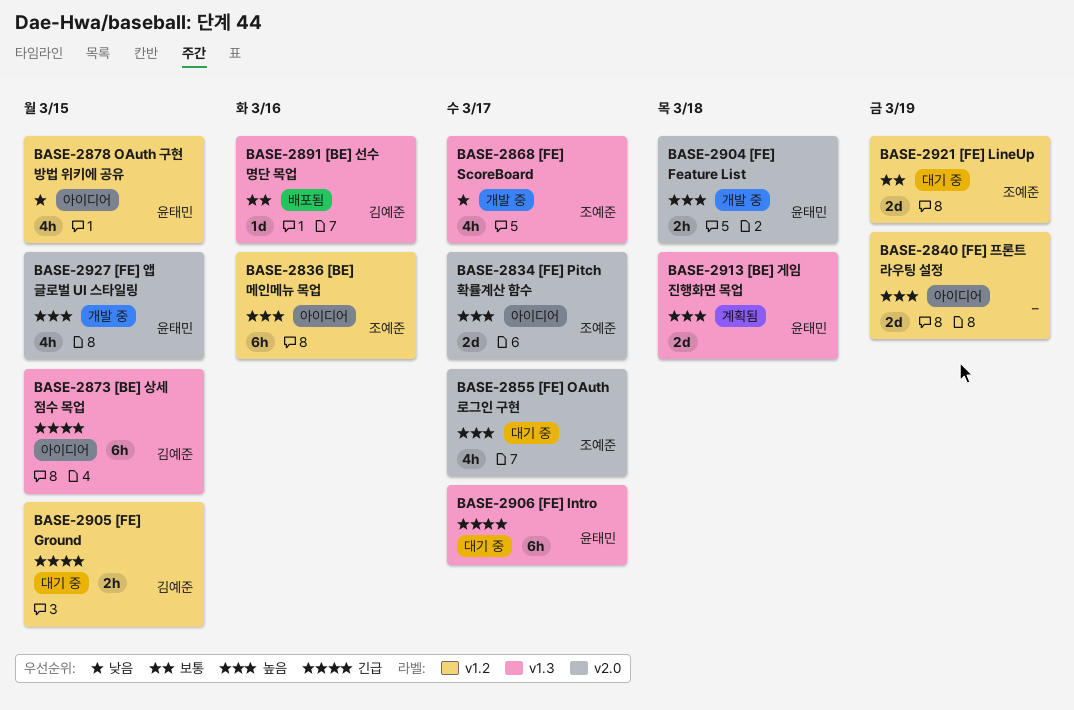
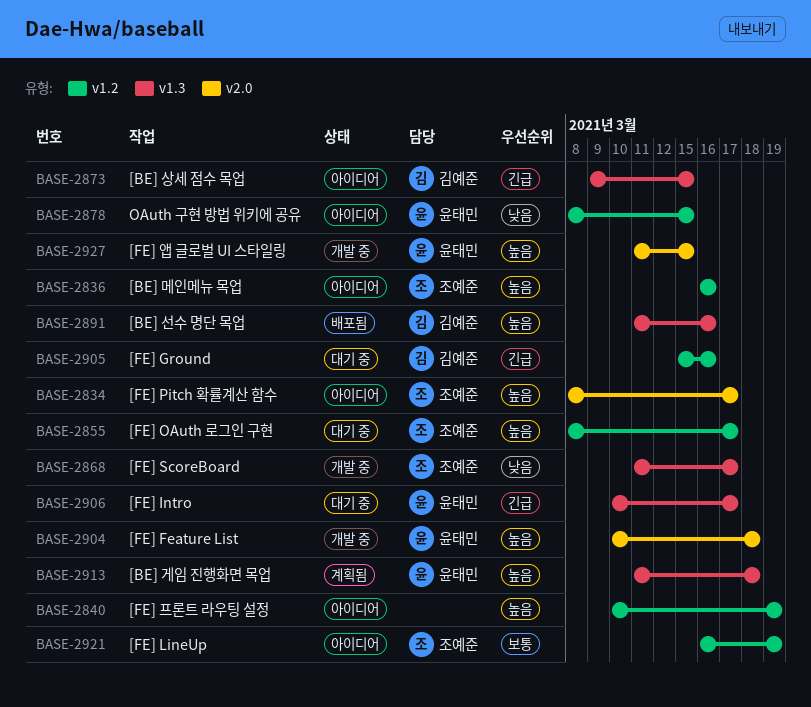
BASE-2855, label: v2.0 -> v1.2
BASE-2891, priority: 보통 -> 높음
BASE-2905, due: Mar 15 -> Mar 16
BASE-2921, status: 대기 중 -> 아이디어

